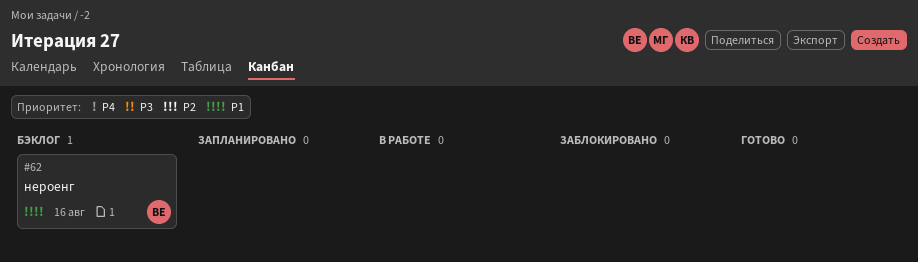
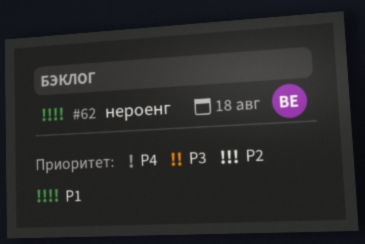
#62, due: Aug 16 -> Aug 18

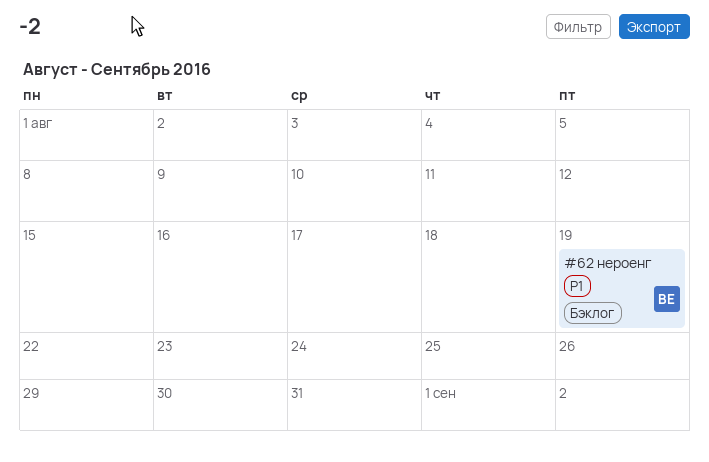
#62, due: Aug 18 -> Aug 19

